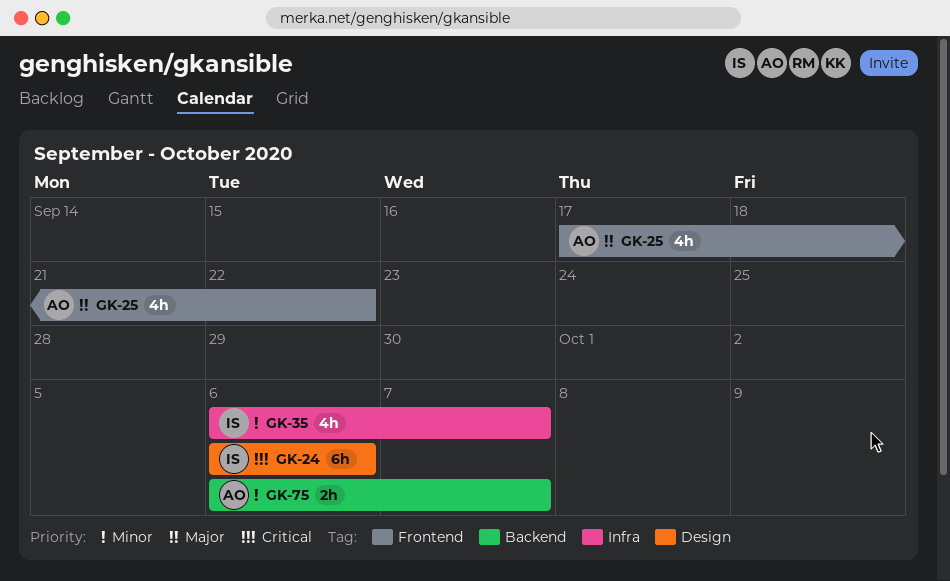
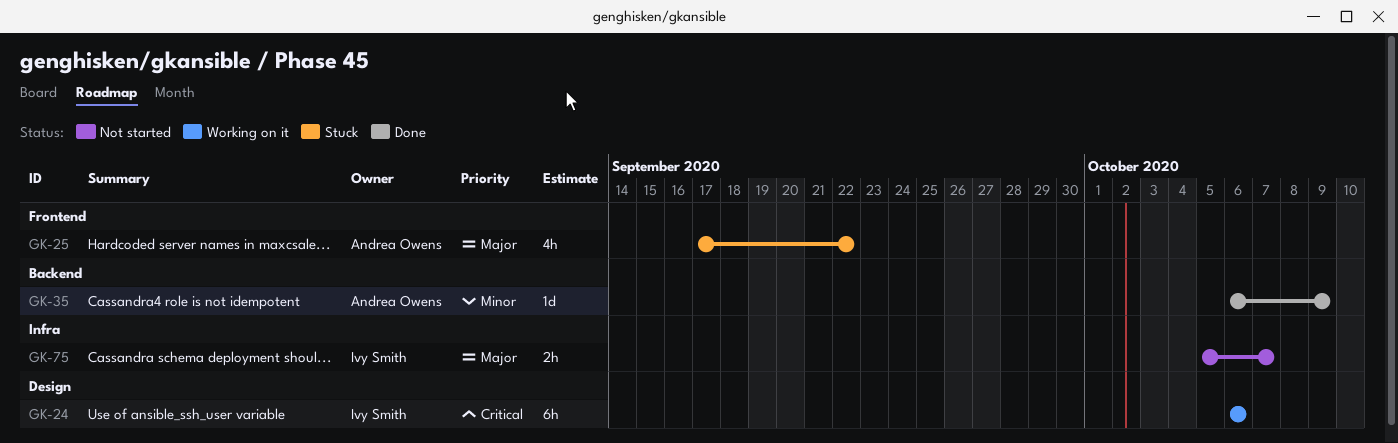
GK-35, owner: Ivy Smith -> Andrea Owens
GK-35, label: Infra -> Backend
GK-35, estimate: 4h -> 1d
GK-35, due: Oct 7 -> Oct 9
GK-75, owner: Andrea Owens -> Ivy Smith
GK-75, priority: Minor -> Major
GK-75, label: Backend -> Infra
GK-75, start: Oct 6 -> Oct 5

